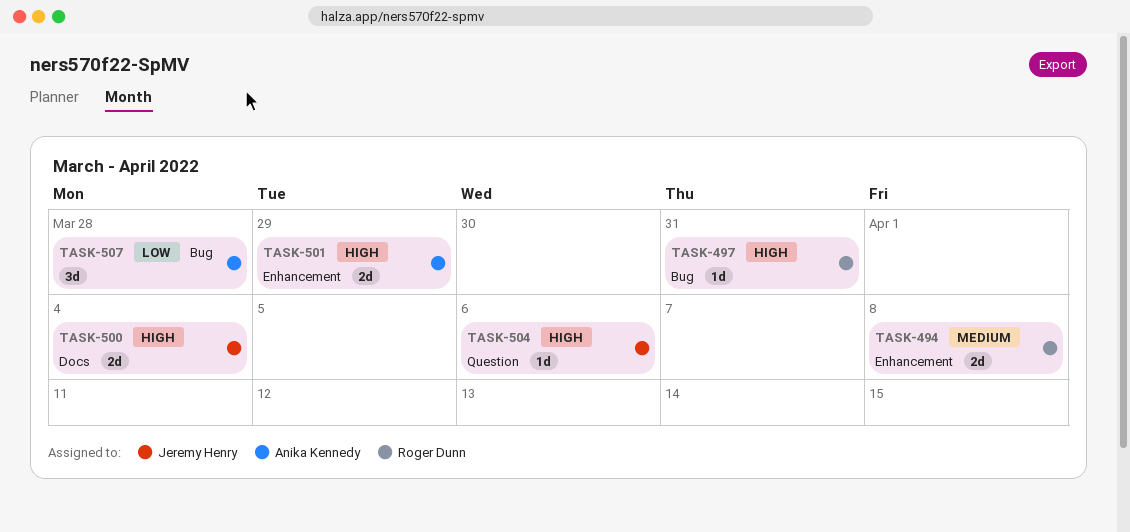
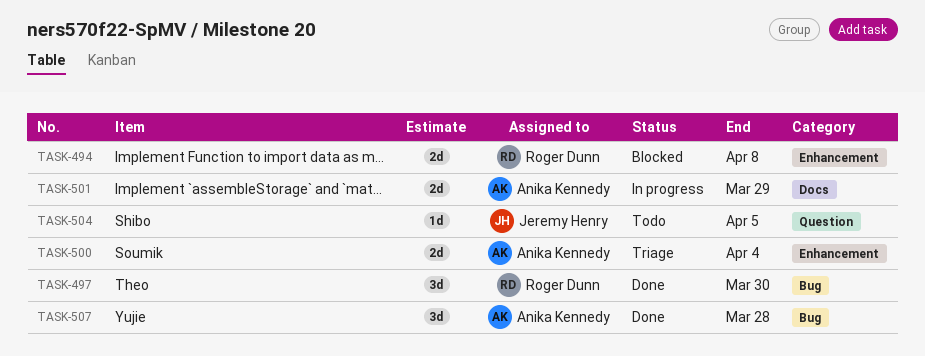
TASK-497, estimate: 1d -> 3d
TASK-497, due: Mar 31 -> Mar 30
TASK-500, owner: Jeremy Henry -> Anika Kennedy
TASK-500, label: Docs -> Enhancement
TASK-501, label: Enhancement -> Docs
TASK-504, due: Apr 6 -> Apr 5

